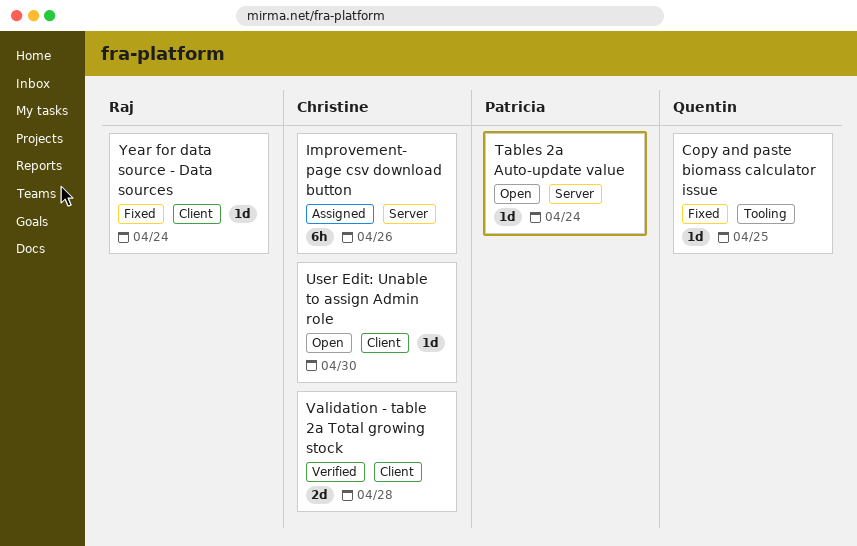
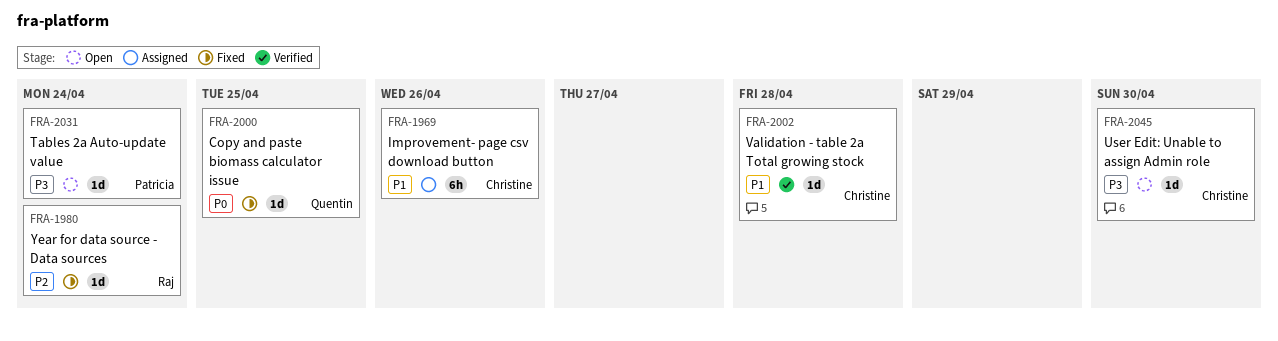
Validation - table 2a Total growing stock, estimate: 2d -> 1d

